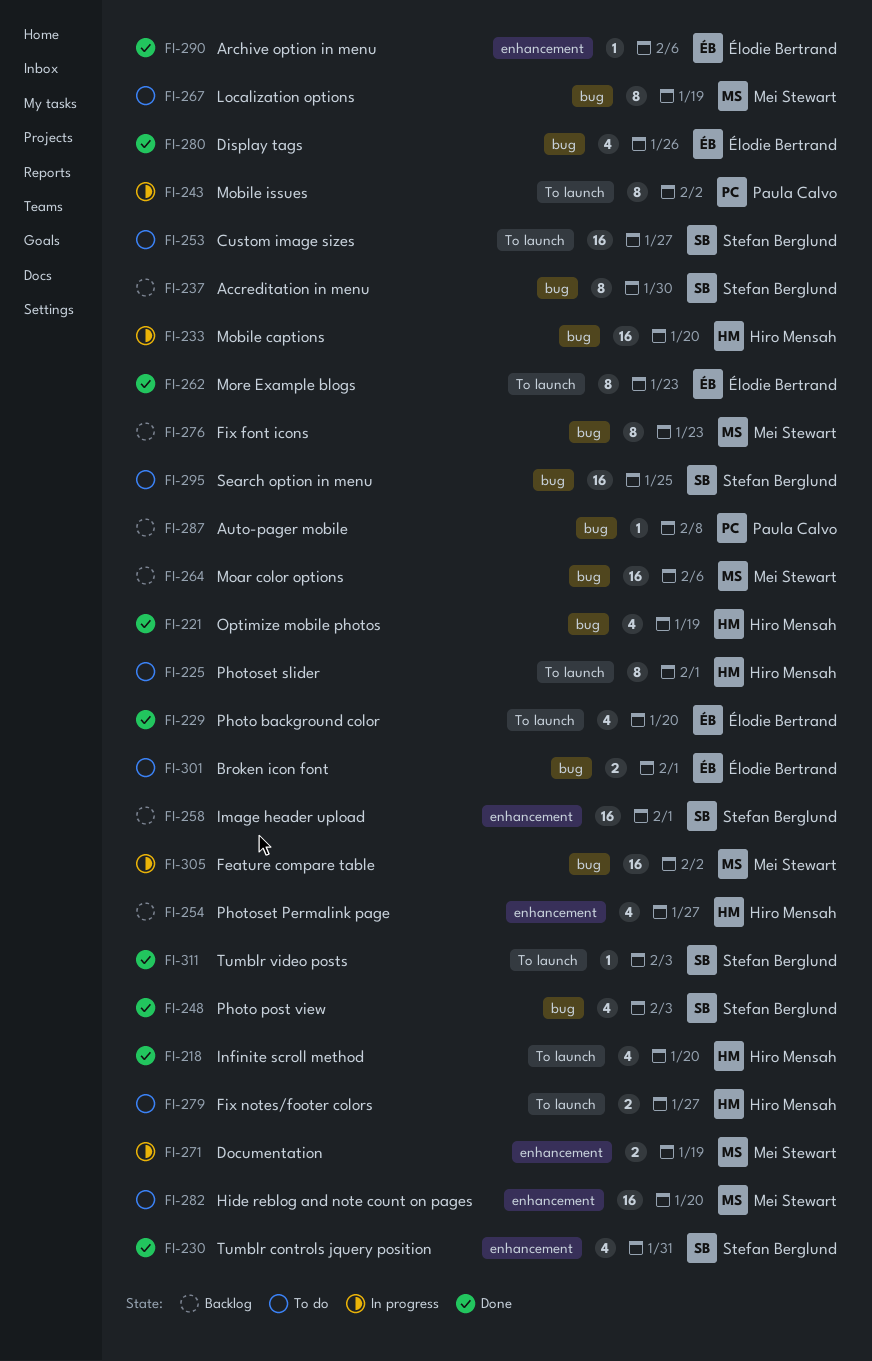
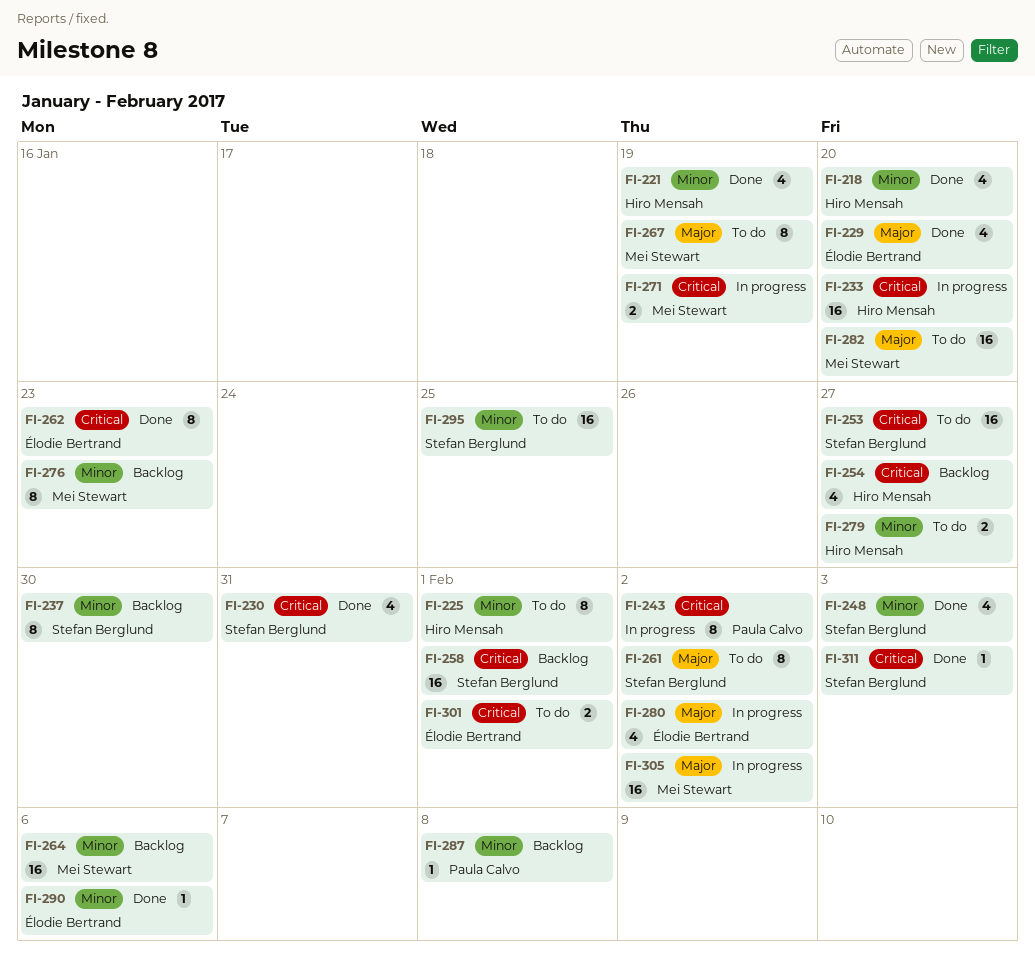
FI-261: none -> present
FI-280, status: Done -> In progress
FI-280, due: Jan 26 -> Feb 2

